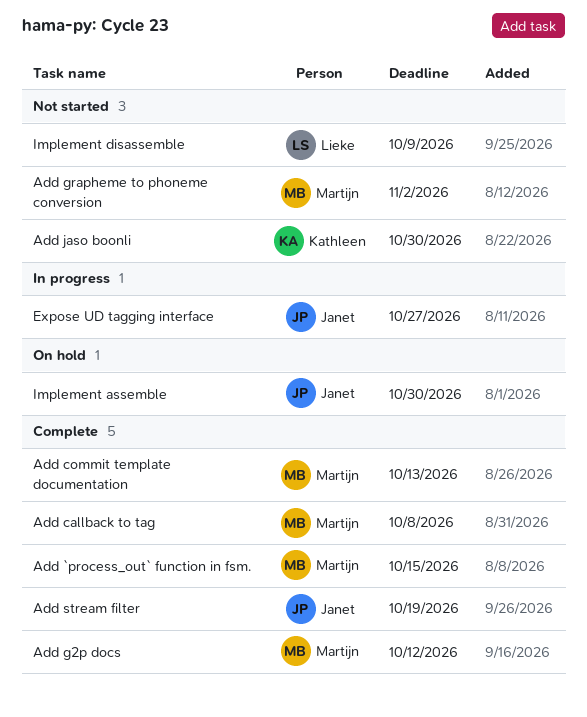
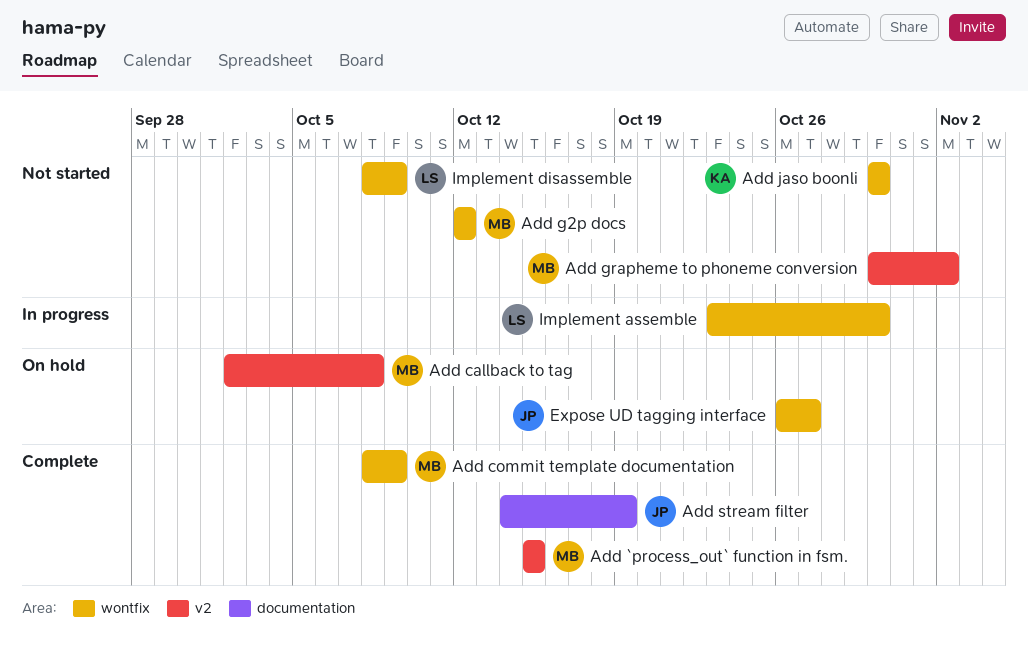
Add callback to tag, status: Complete -> On hold
Add commit template documentation, due: Oct 13 -> Oct 9
Add g2p docs, status: Complete -> Not started
Expose UD tagging interface, status: In progress -> On hold
Implement assemble, status: On hold -> In progress
Implement assemble, owner: Janet -> Lieke

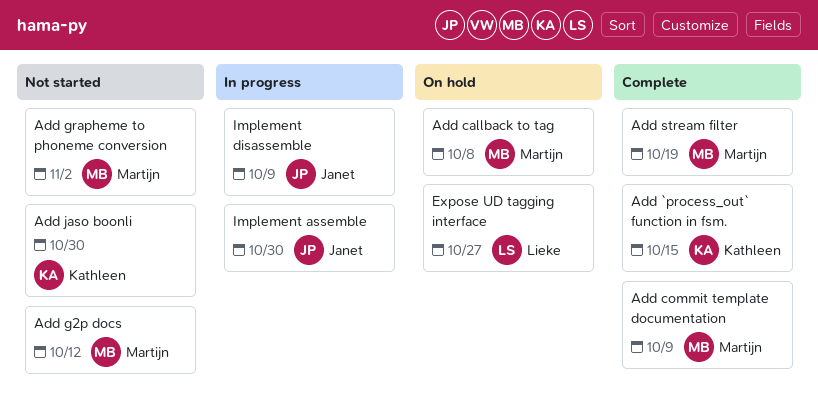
Add `process_out` function in fsm., owner: Martijn -> Kathleen
Add stream filter, owner: Janet -> Martijn
Expose UD tagging interface, owner: Janet -> Lieke
Implement assemble, owner: Lieke -> Janet
Implement disassemble, status: Not started -> In progress
Implement disassemble, owner: Lieke -> Janet

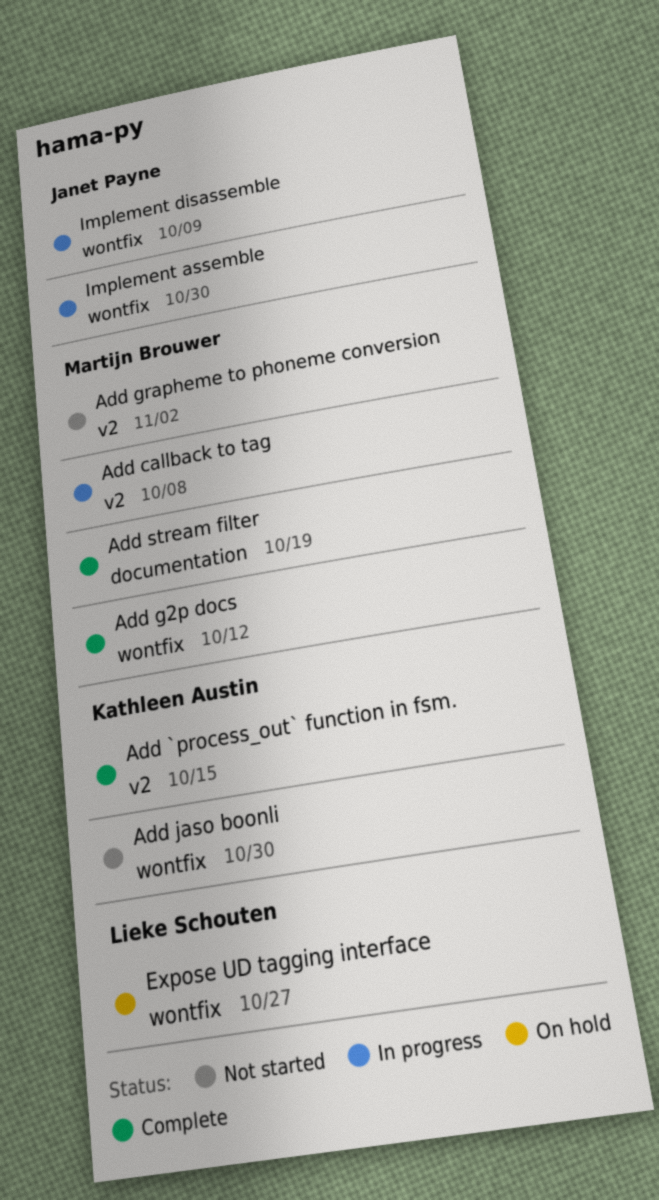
Add callback to tag, status: On hold -> In progress
Add commit template documentation: present -> none
Add g2p docs, status: Not started -> Complete

